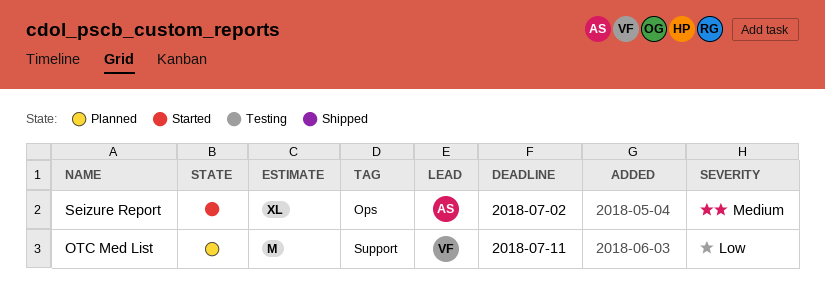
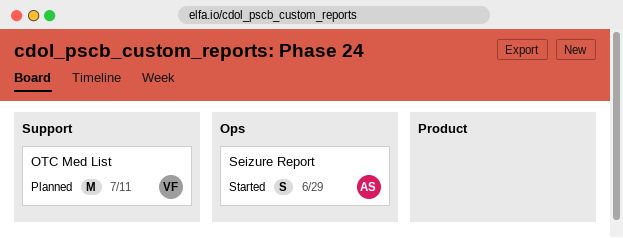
Seizure Report, estimate: XL -> S
Seizure Report, due: Jul 2 -> Jun 29

